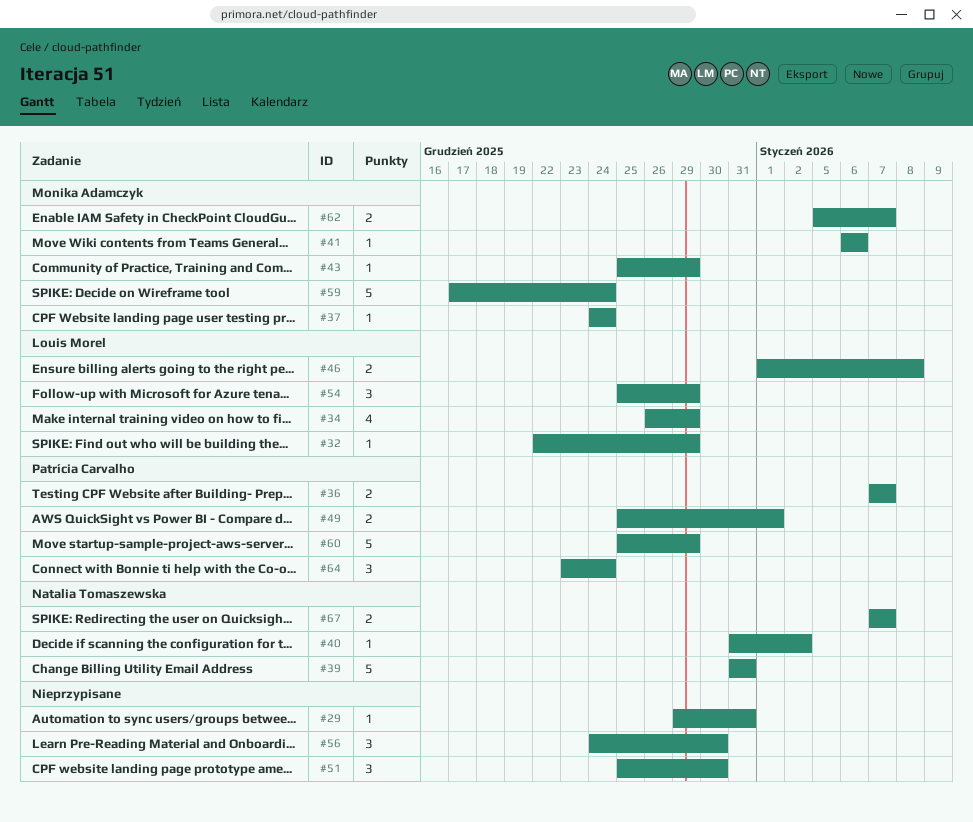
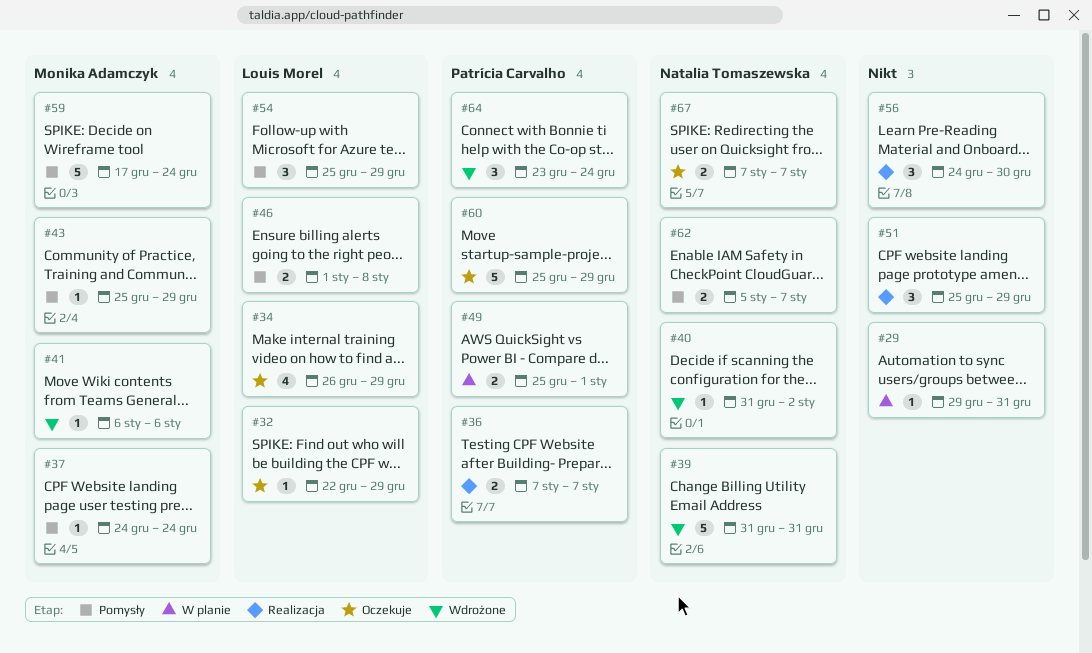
#51, due: Dec 30 -> Dec 29
#62, owner: Monika Adamczyk -> Natalia Tomaszewska

